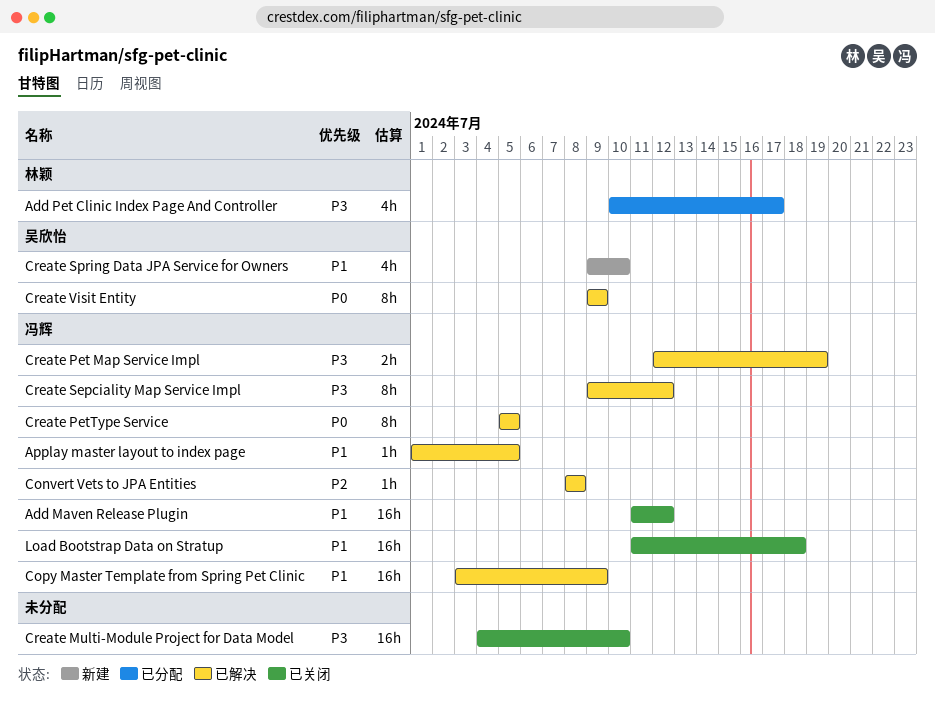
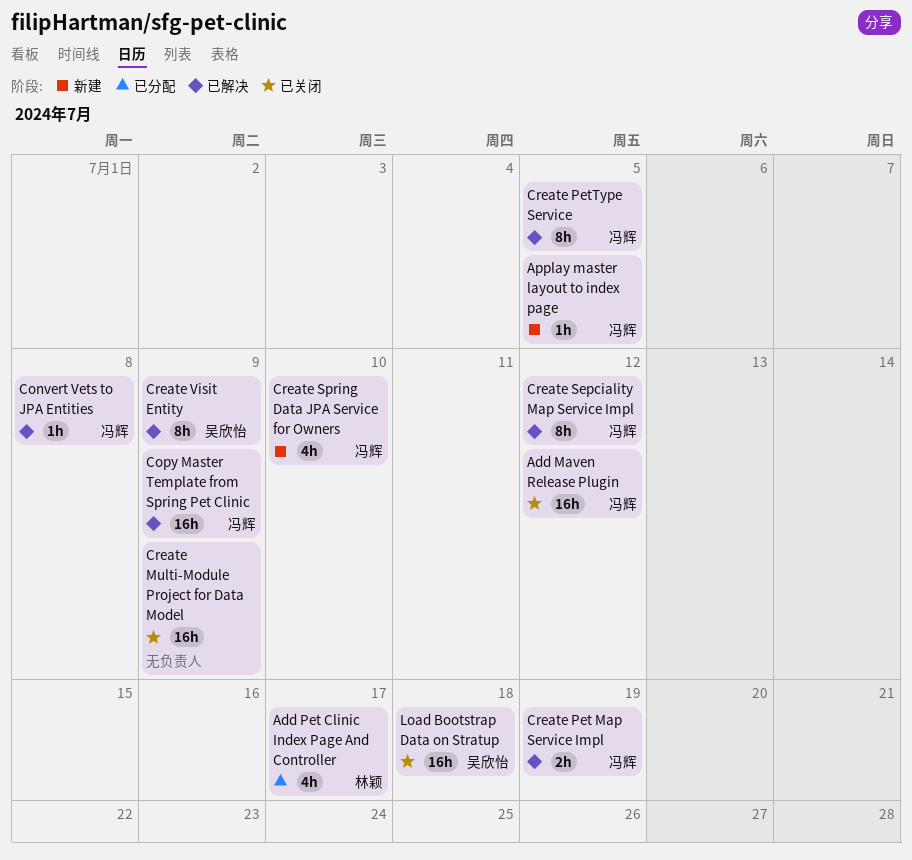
Applay master layout to index page, status: 已解决 -> 新建
Create Multi-Module Project for Data Model, due: Jul 10 -> Jul 9
Create Spring Data JPA Service for Owners, owner: 吴欣怡 -> 冯辉
Load Bootstrap Data on Stratup, owner: 冯辉 -> 吴欣怡

